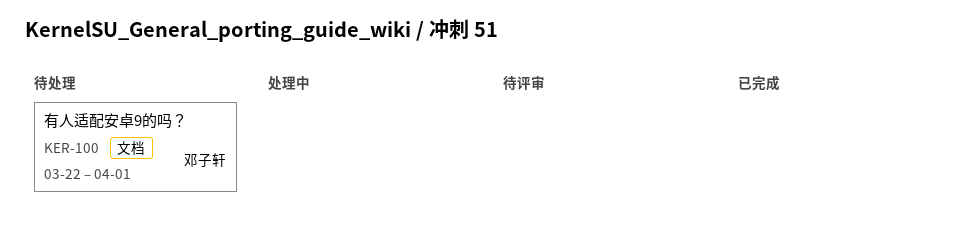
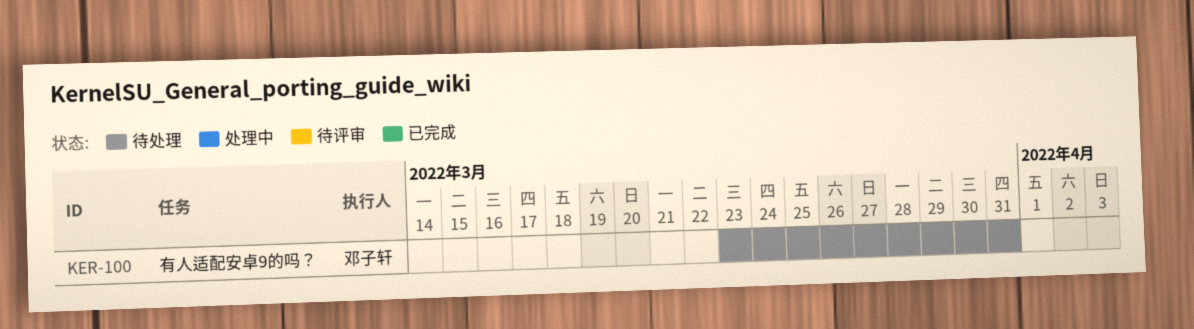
KER-100, start: Mar 22 -> Mar 23
KER-100, due: Apr 1 -> Mar 31

